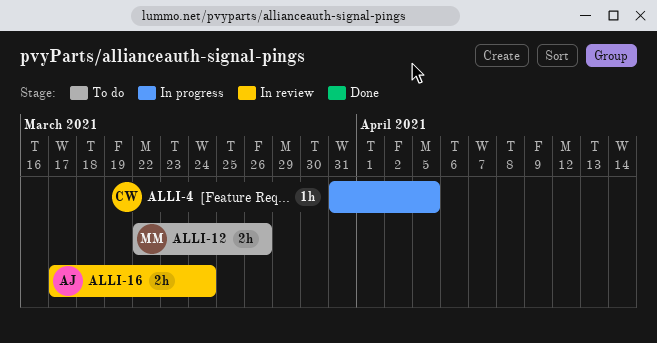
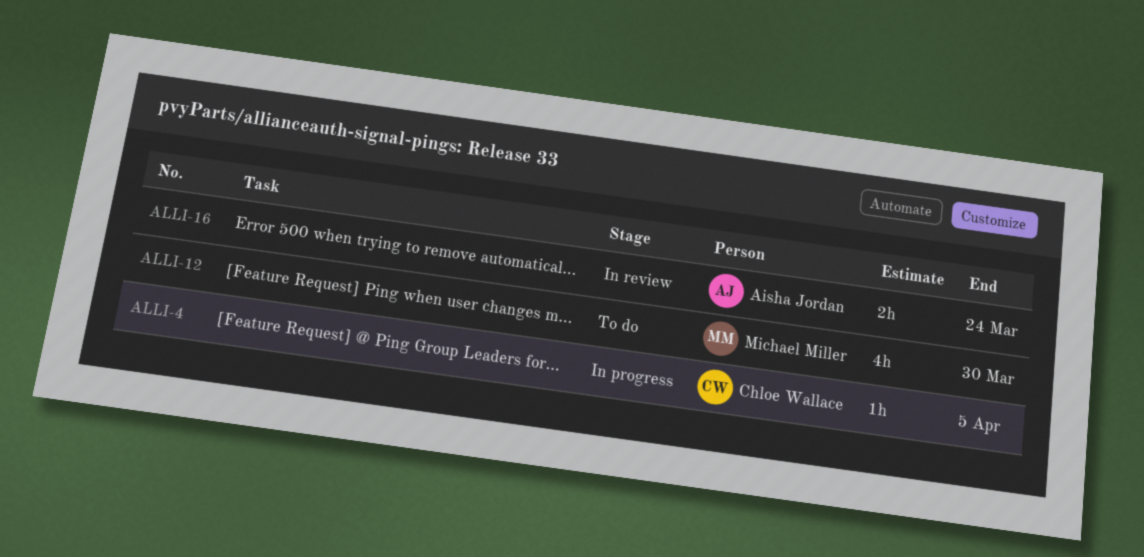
ALLI-12, estimate: 2h -> 4h
ALLI-12, due: Mar 26 -> Mar 30

